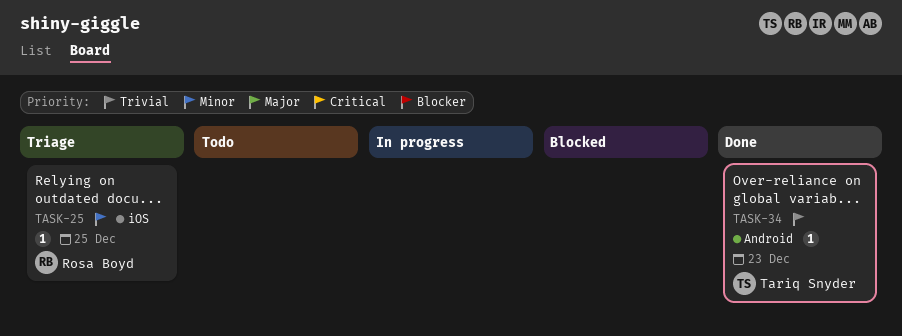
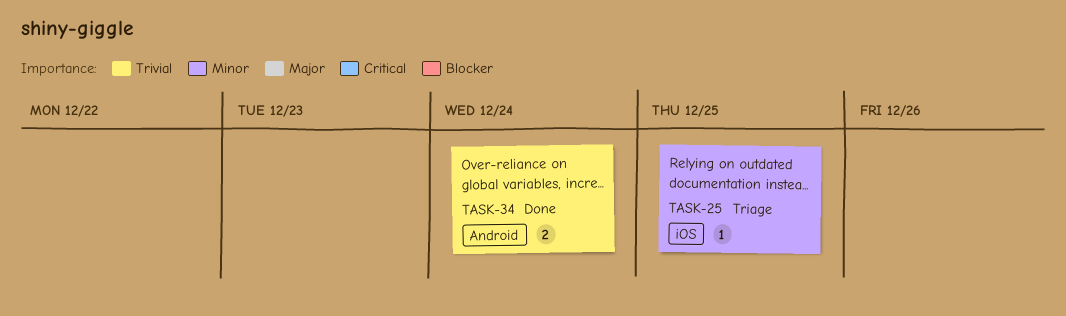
TASK-34, estimate: 1 -> 2
TASK-34, due: Dec 23 -> Dec 24

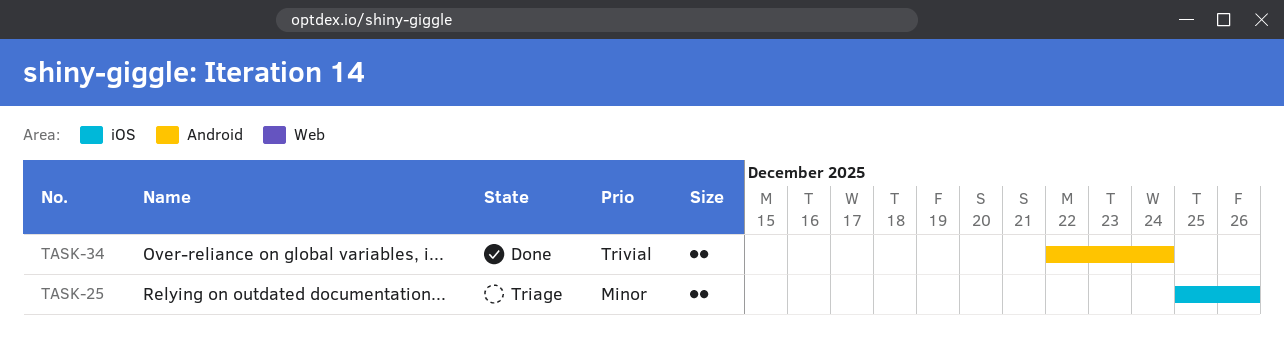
TASK-25, estimate: 1 -> 2
TASK-25, due: Dec 25 -> Dec 26

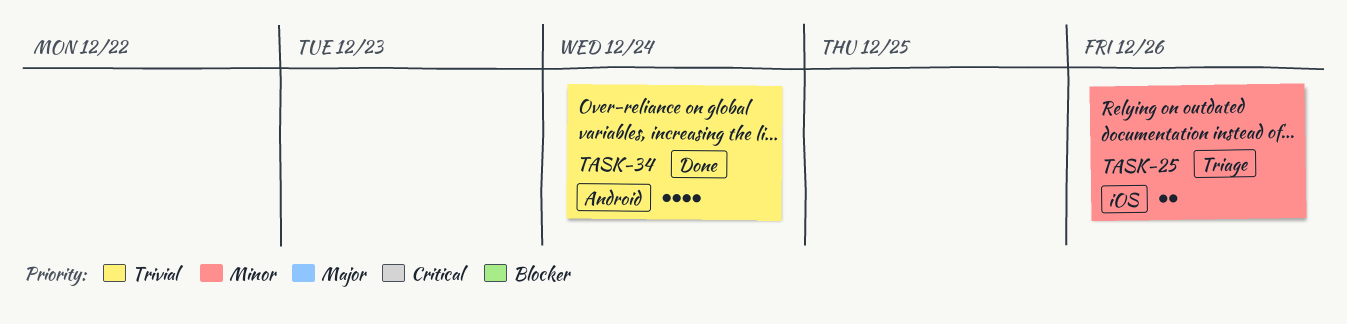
TASK-34, estimate: 2 -> 4

